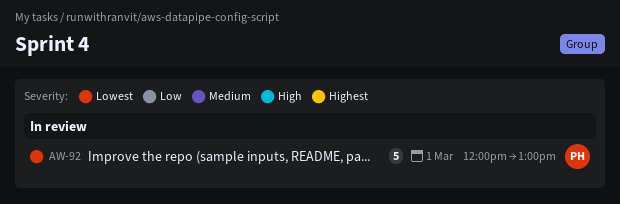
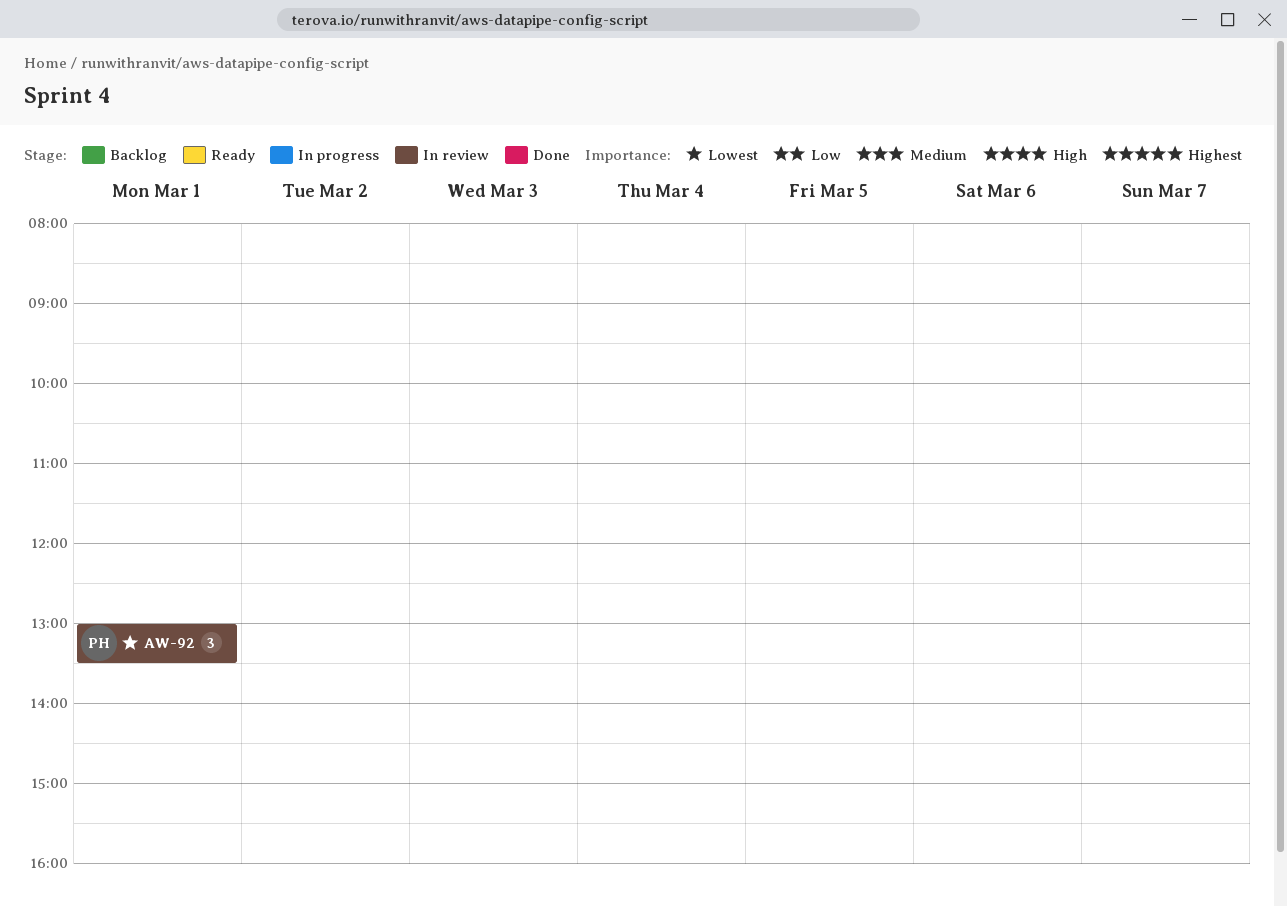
AW-92, estimate: 5 -> 3
AW-92, begins: 12:00 -> 13:00
AW-92, ends: 13:00 -> 13:30

